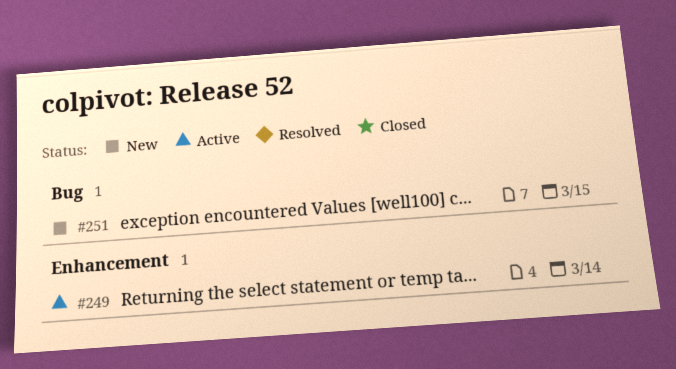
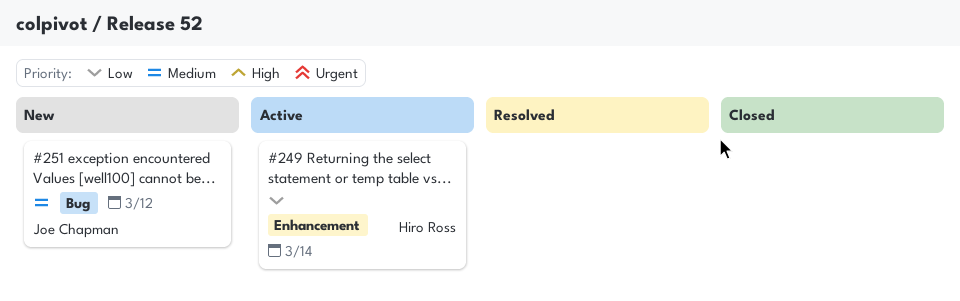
#251, due: Mar 15 -> Mar 12

